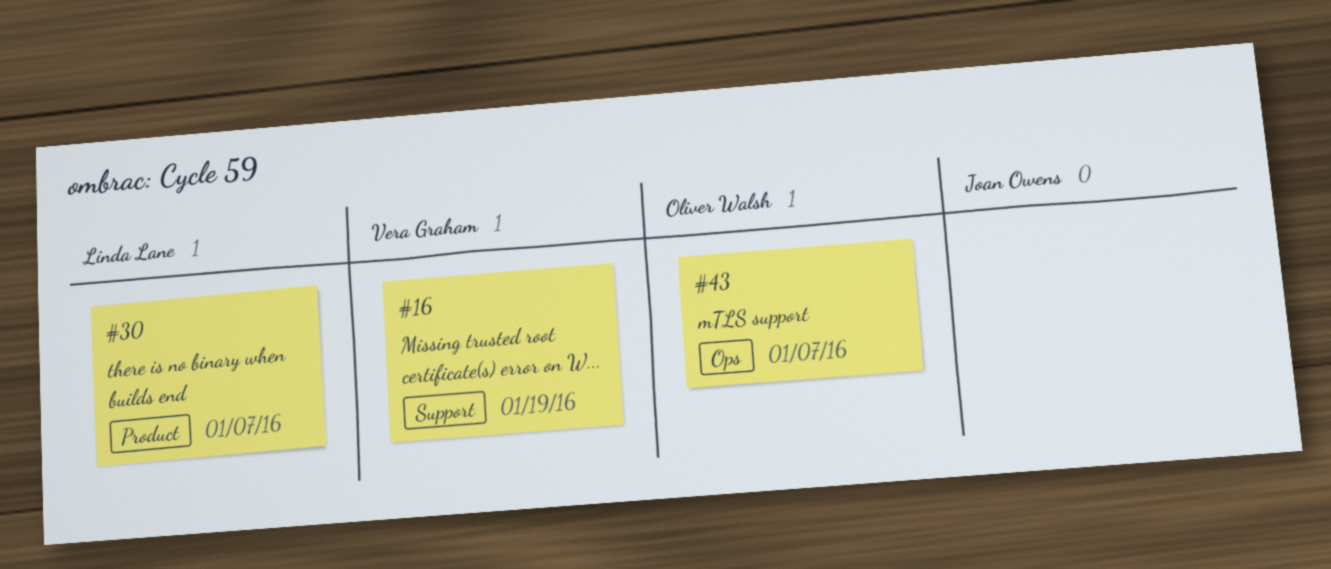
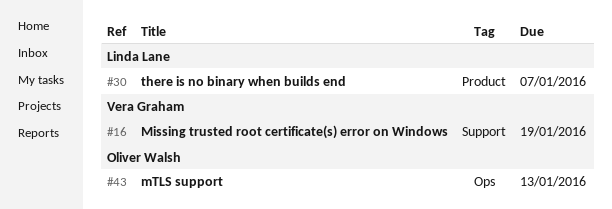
#43, due: Jan 7 -> Jan 13

